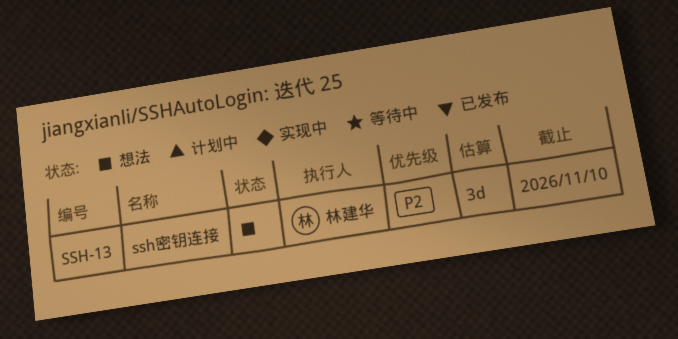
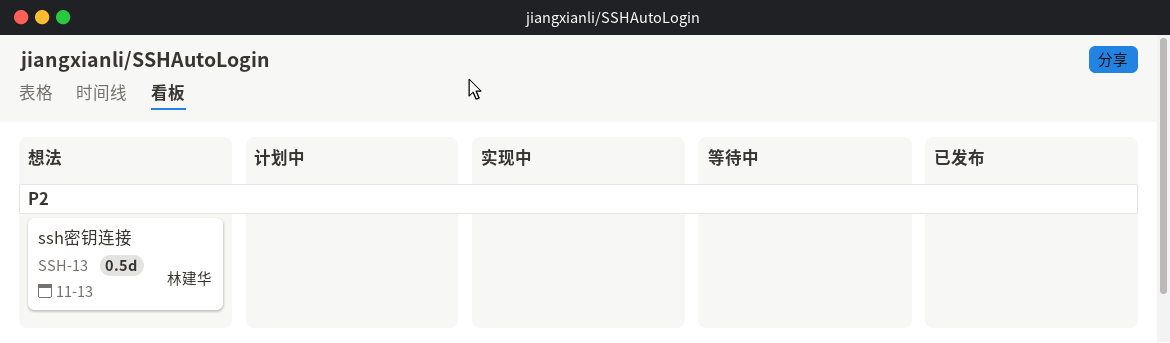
SSH-13, estimate: 3d -> 0.5d
SSH-13, due: Nov 10 -> Nov 13

